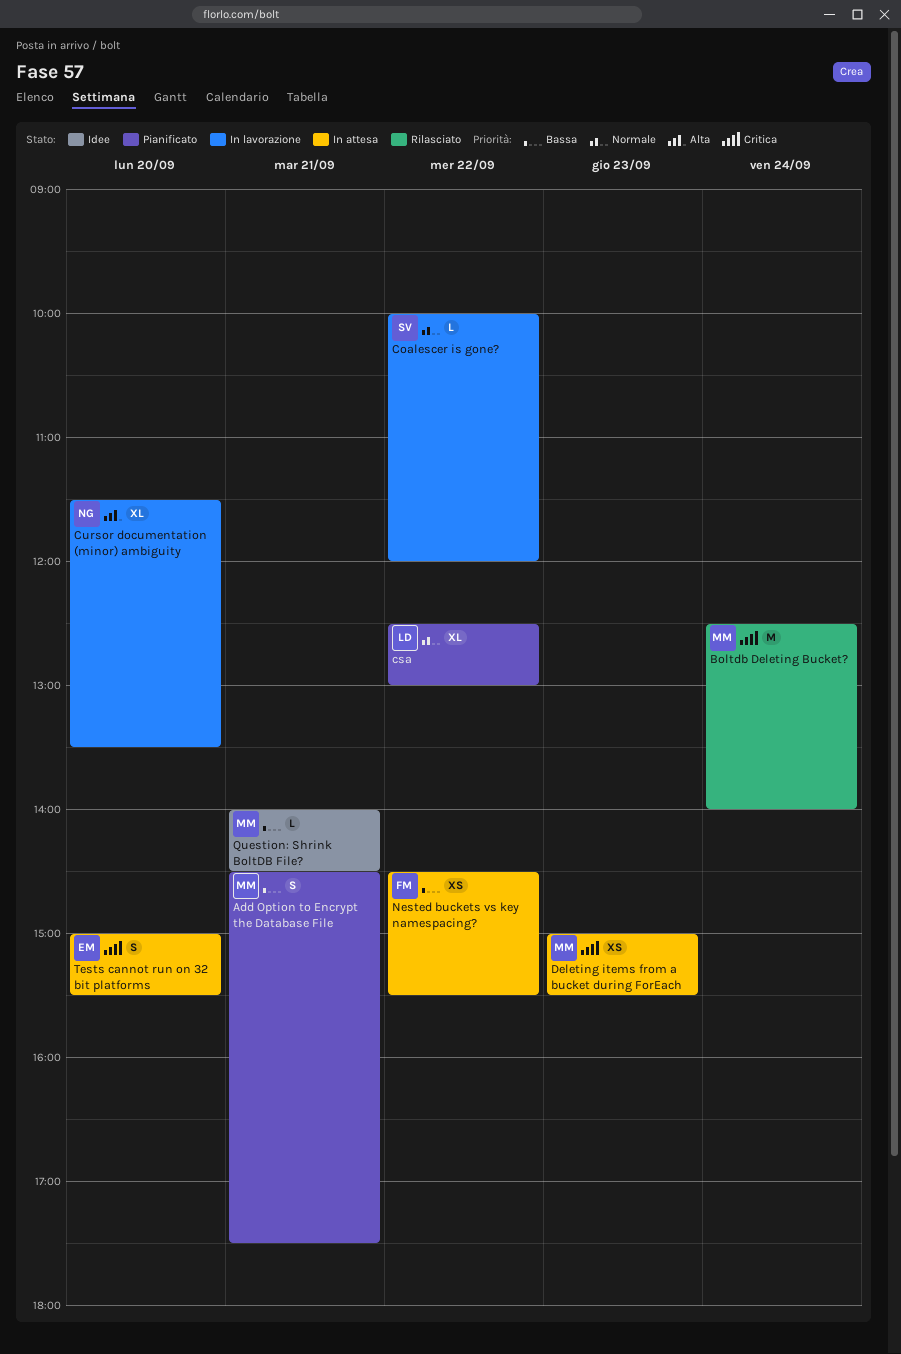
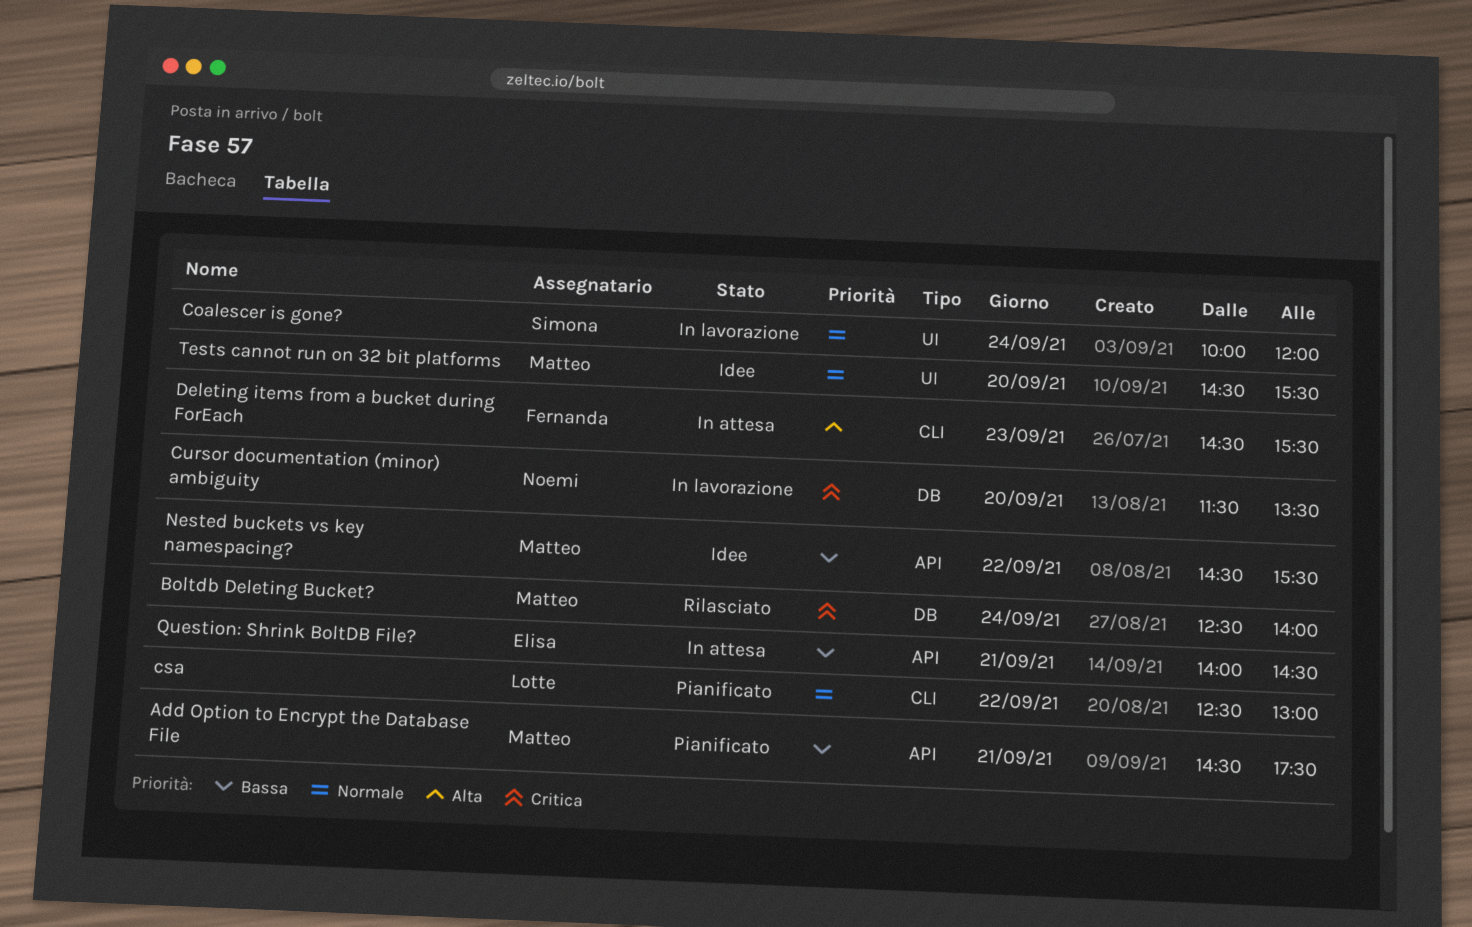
Coalescer is gone?, day: Sep 22 -> Sep 24
Cursor documentation (minor) ambiguity, priority: Alta -> Critica
Deleting items from a bucket during ForEach, owner: Matteo -> Fernanda
Deleting items from a bucket during ForEach, priority: Critica -> Alta
Deleting items from a bucket during ForEach, begins: 15:00 -> 14:30
Nested buckets vs key namespacing?, status: In attesa -> Idee
Nested buckets vs key namespacing?, owner: Fernanda -> Matteo
Question: Shrink BoltDB File?, status: Idee -> In attesa
Question: Shrink BoltDB File?, owner: Matteo -> Elisa
Tests cannot run on 32 bit platforms, status: In attesa -> Idee
Tests cannot run on 32 bit platforms, owner: Elisa -> Matteo
Tests cannot run on 32 bit platforms, priority: Critica -> Normale
Tests cannot run on 32 bit platforms, begins: 15:00 -> 14:30

